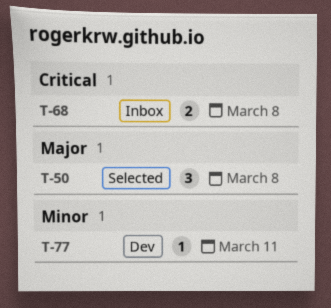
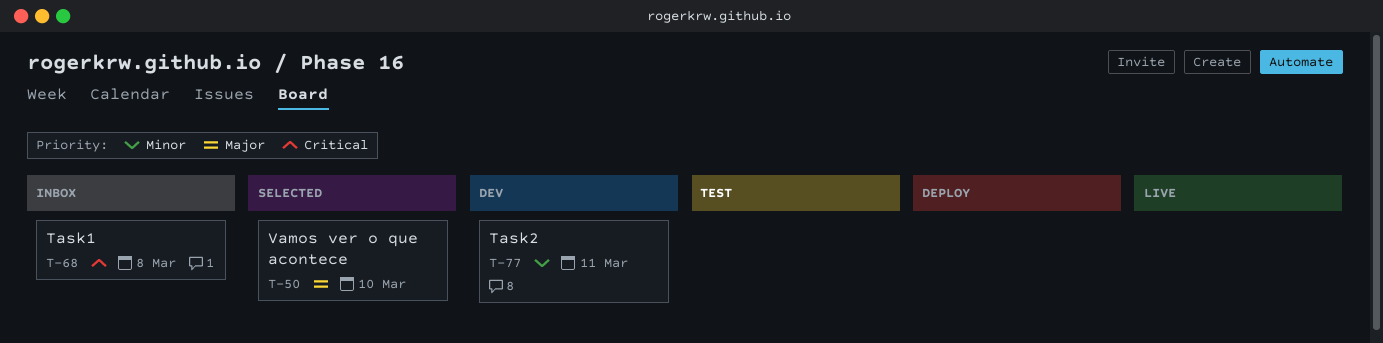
T-50, day: Mar 8 -> Mar 10

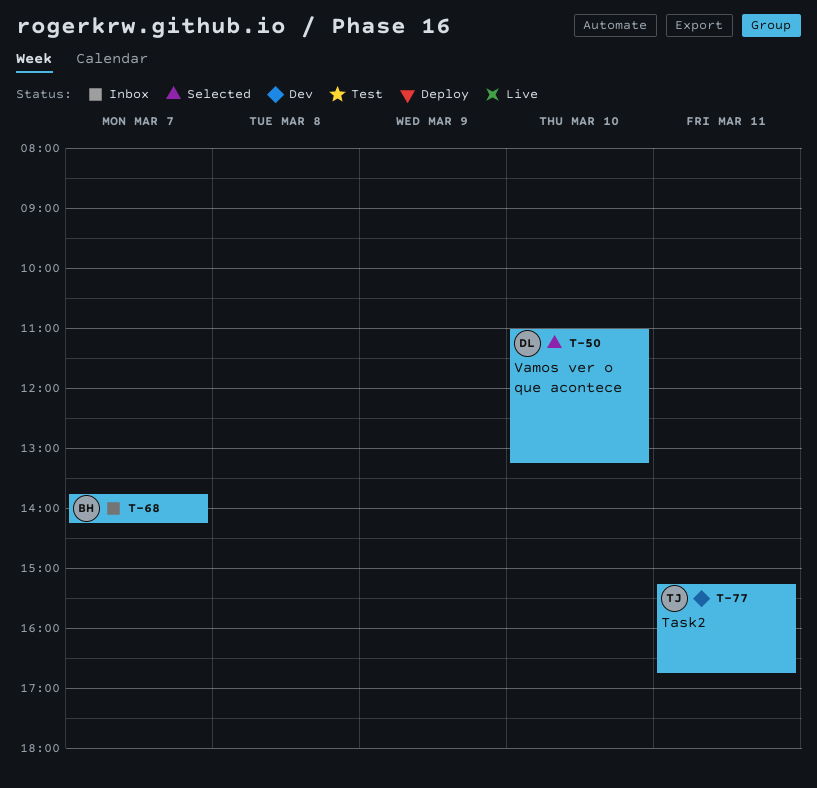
T-68, day: Mar 8 -> Mar 7

